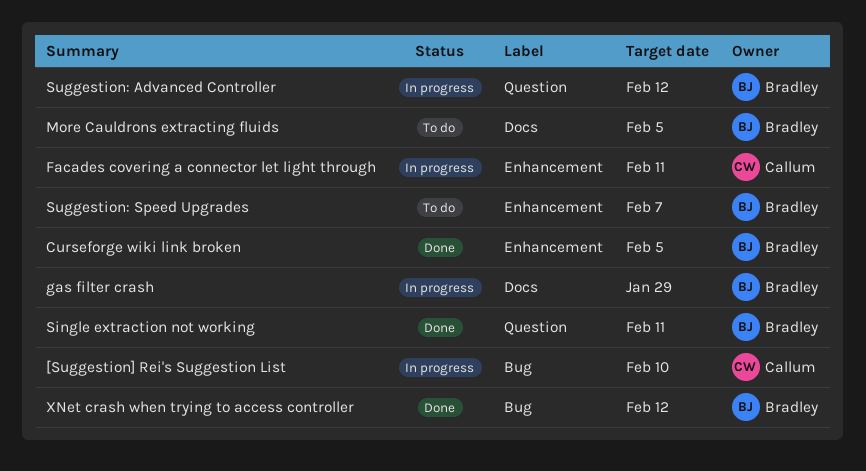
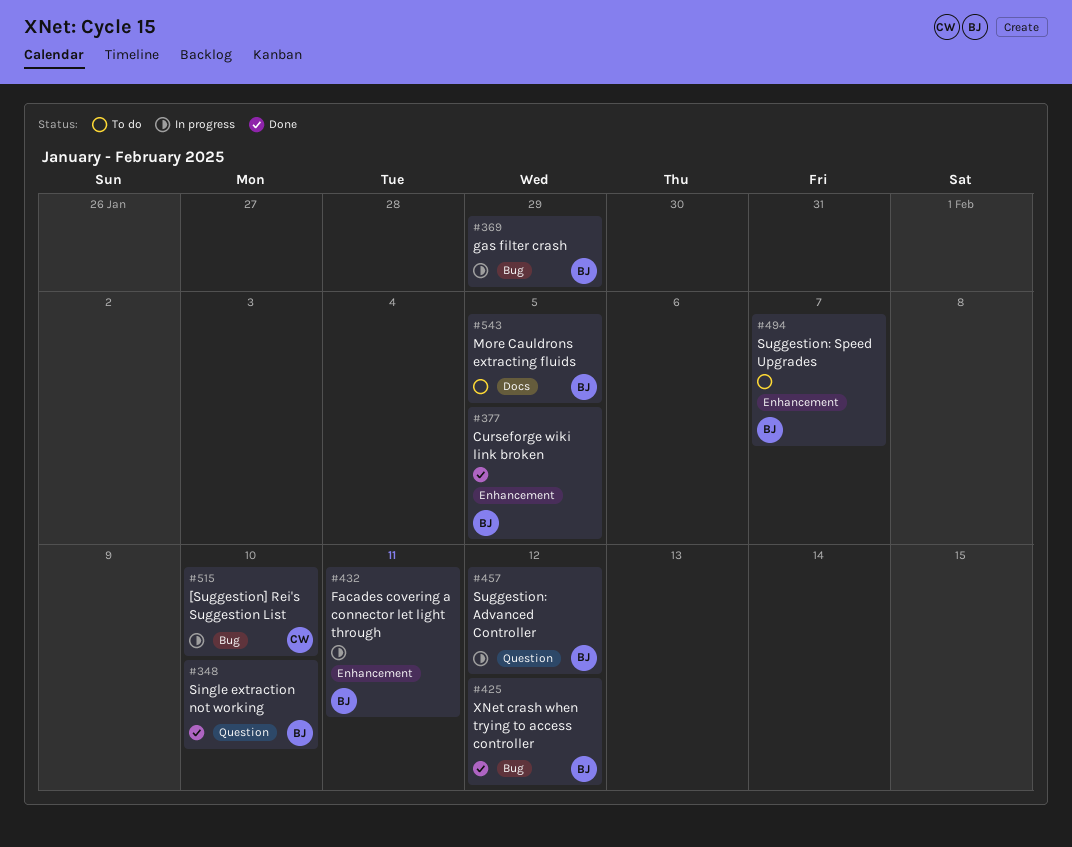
Facades covering a connector let light through, owner: Callum -> Bradley
gas filter crash, label: Docs -> Bug
Single extraction not working, due: Feb 11 -> Feb 10

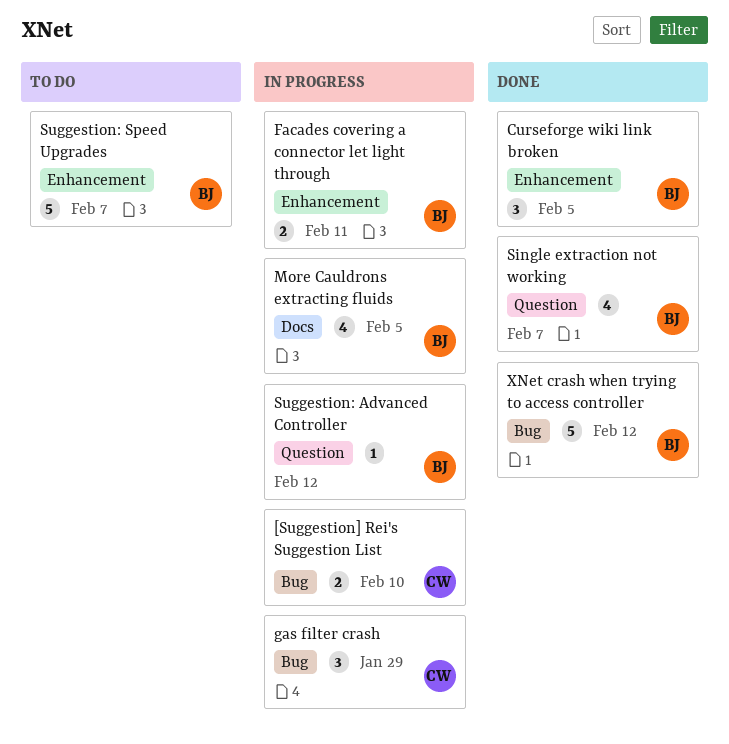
gas filter crash, owner: BJ -> CW
More Cauldrons extracting fluids, status: To do -> In progress
Single extraction not working, due: Feb 10 -> Feb 7

